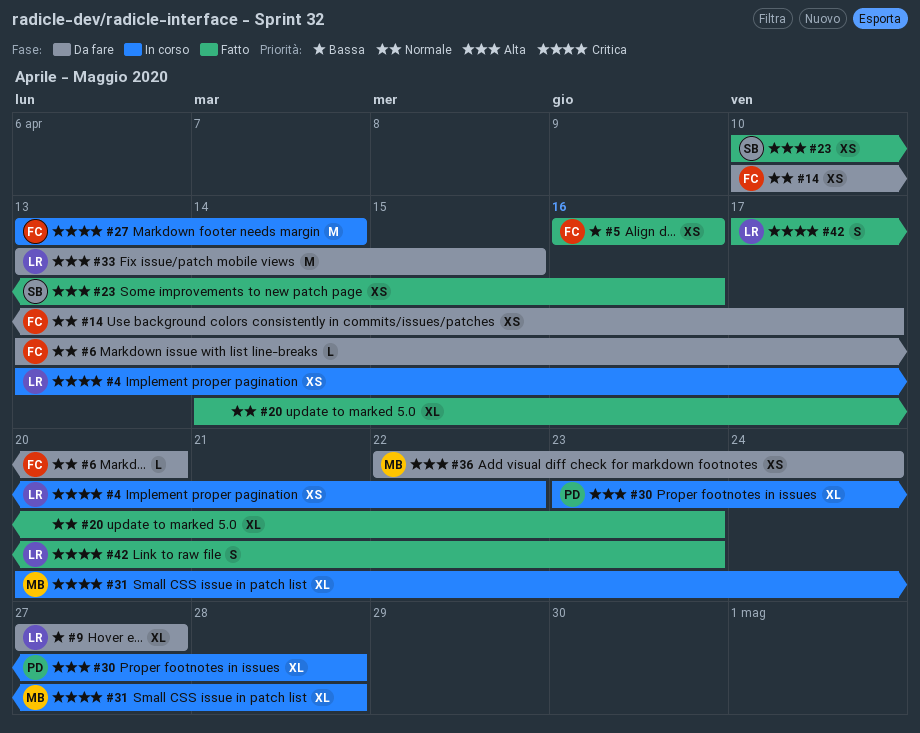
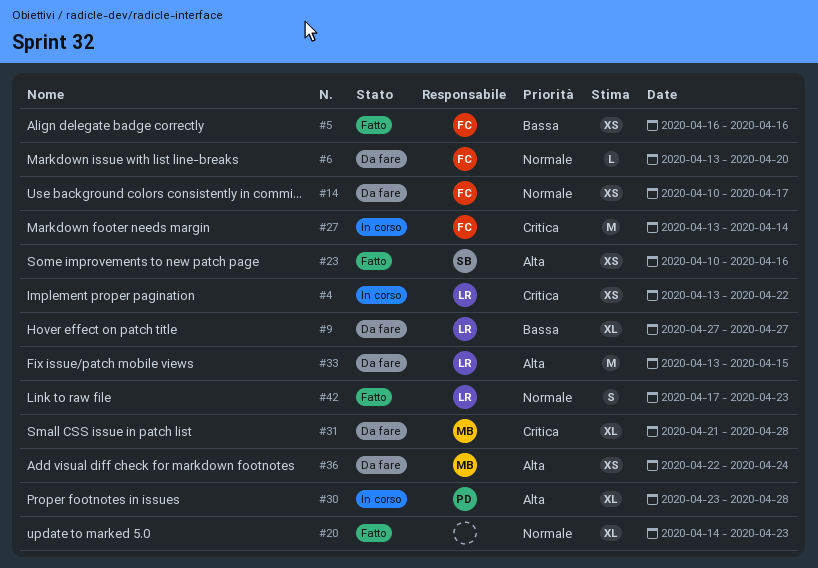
#31, status: In corso -> Da fare
#31, start: Apr 20 -> Apr 21
#42, priority: Critica -> Normale

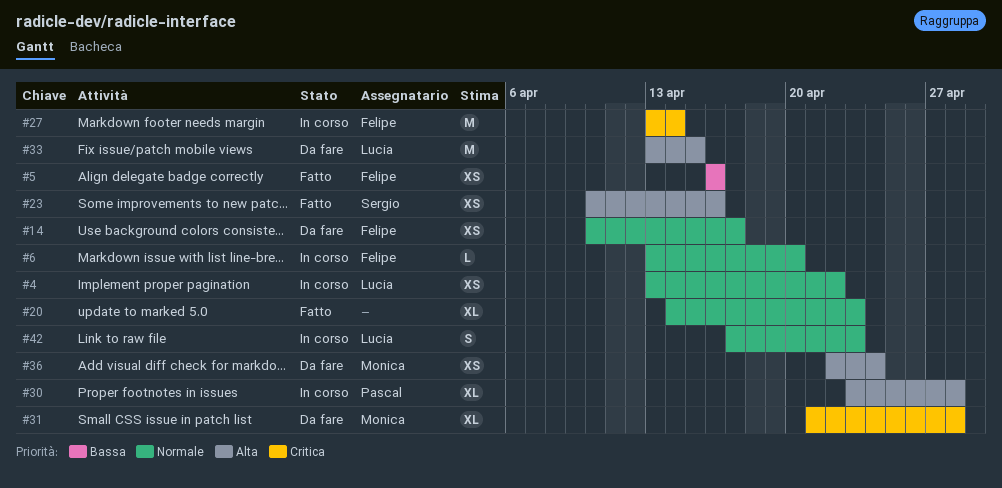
#4, priority: Critica -> Normale
#6, status: Da fare -> In corso
#9: present -> none
#42, status: Fatto -> In corso

